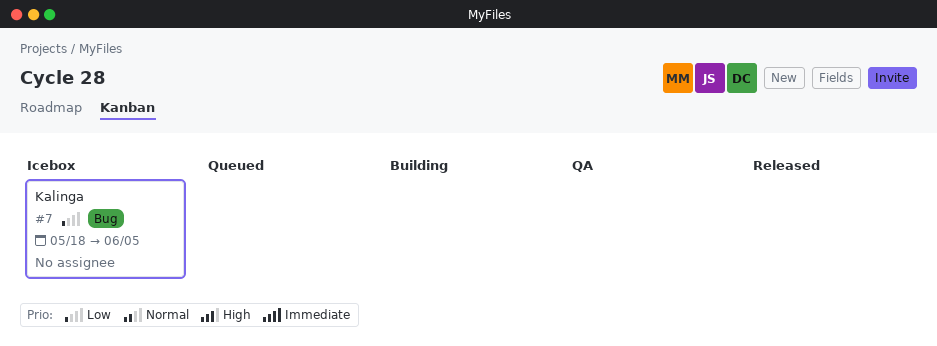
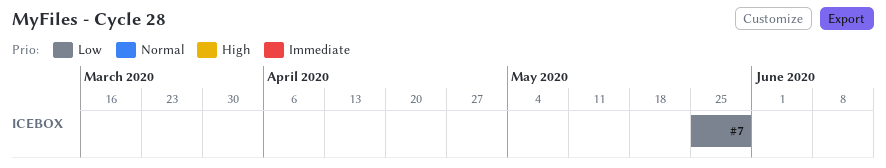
#7, start: May 18 -> May 25
#7, due: Jun 5 -> May 29

